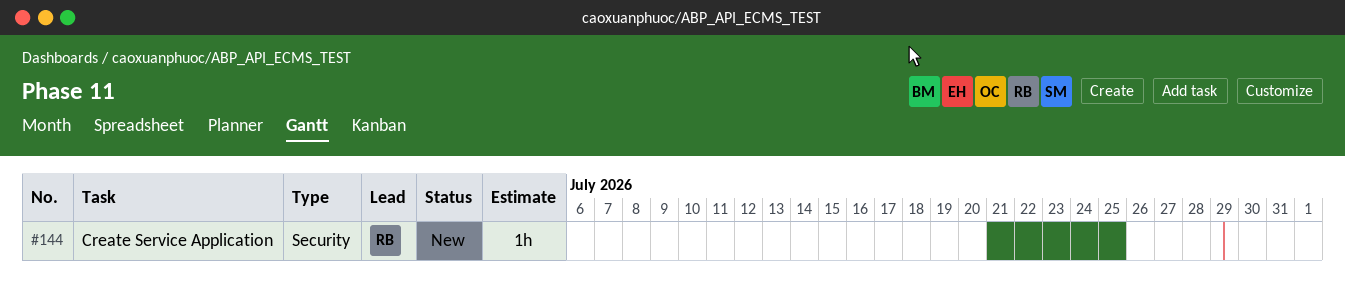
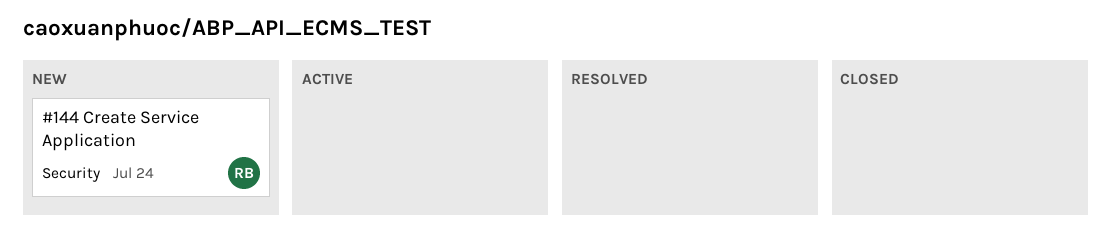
#144, due: Jul 25 -> Jul 24

